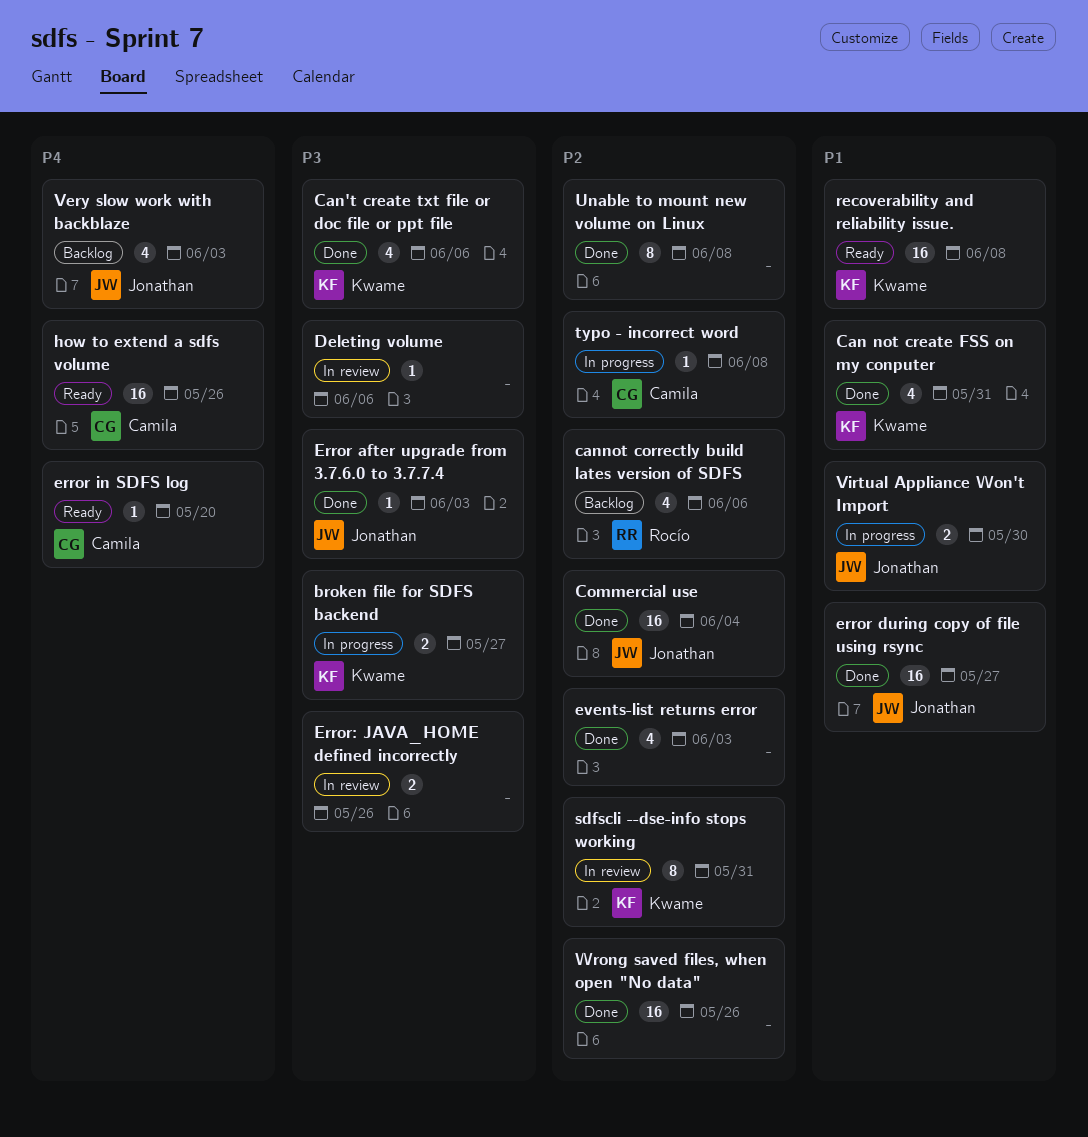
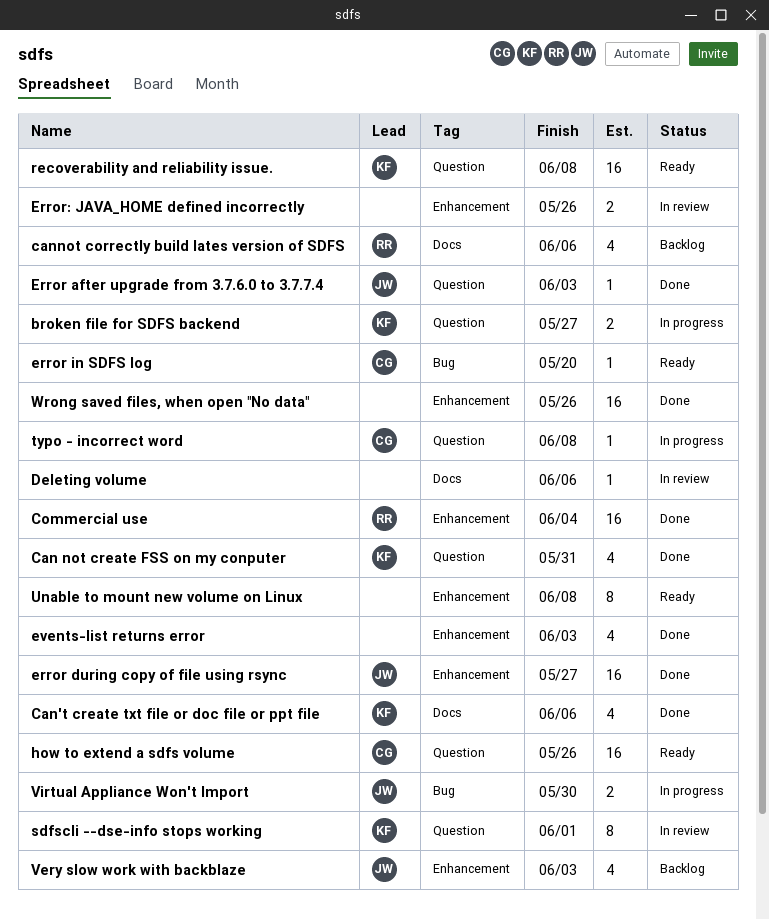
Commercial use, owner: Jonathan -> Rocío
sdfscli --dse-info stops working, due: May 31 -> Jun 1
Unable to mount new volume on Linux, status: Done -> Ready

